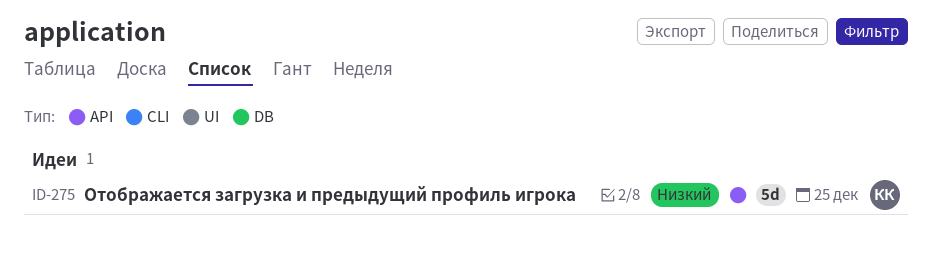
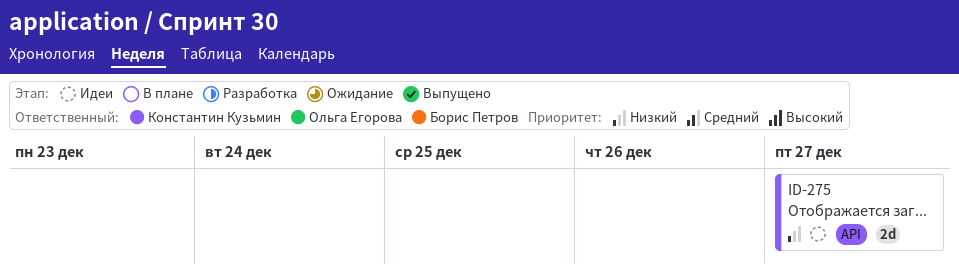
ID-275, estimate: 5d -> 2d
ID-275, due: Dec 25 -> Dec 27

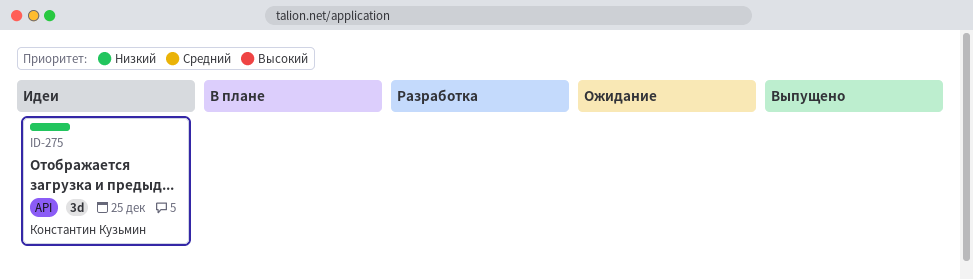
ID-275, estimate: 2d -> 3d
ID-275, due: Dec 27 -> Dec 25

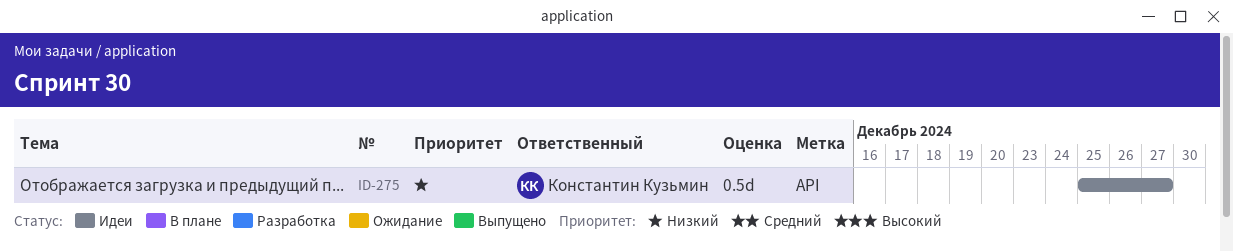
ID-275, estimate: 3d -> 0.5d
ID-275, due: Dec 25 -> Dec 27

